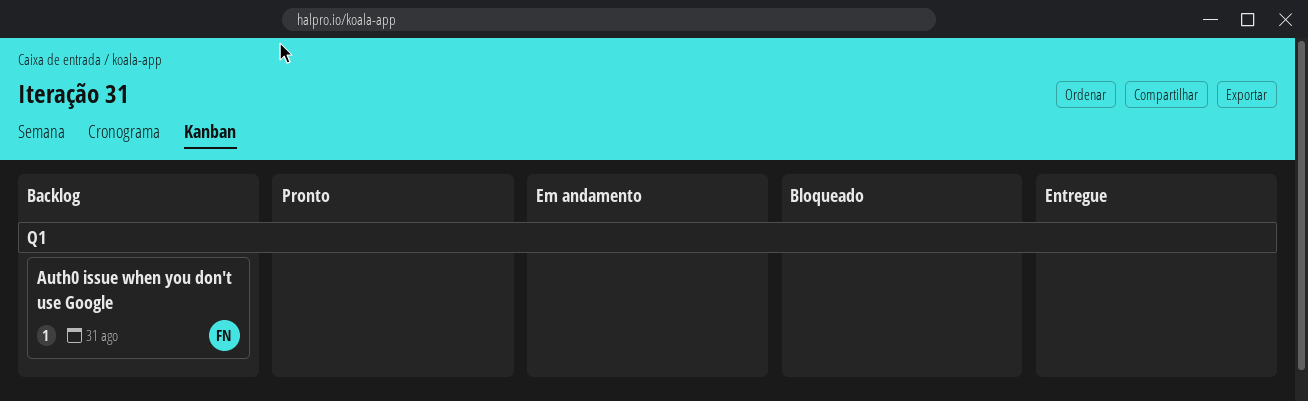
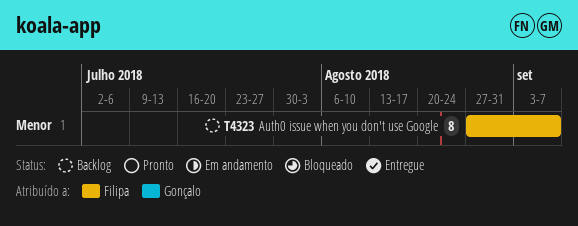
Auth0 issue when you don't use Google, estimate: 1 -> 8
Auth0 issue when you don't use Google, due: Aug 31 -> Sep 7

